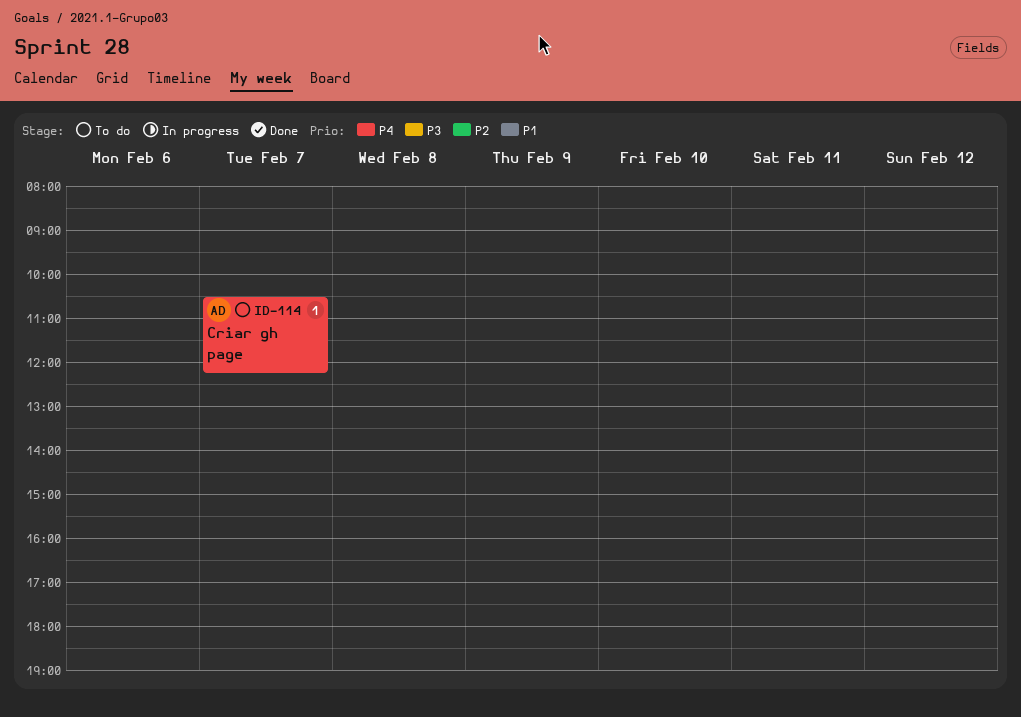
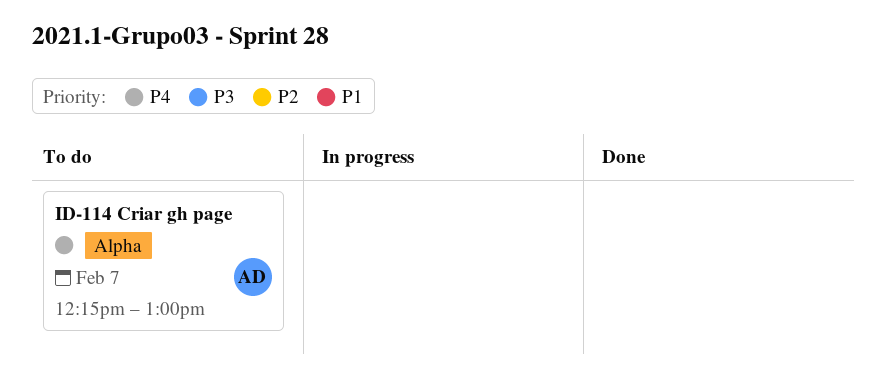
ID-114, begins: 10:30 -> 12:15
ID-114, ends: 12:15 -> 13:00

